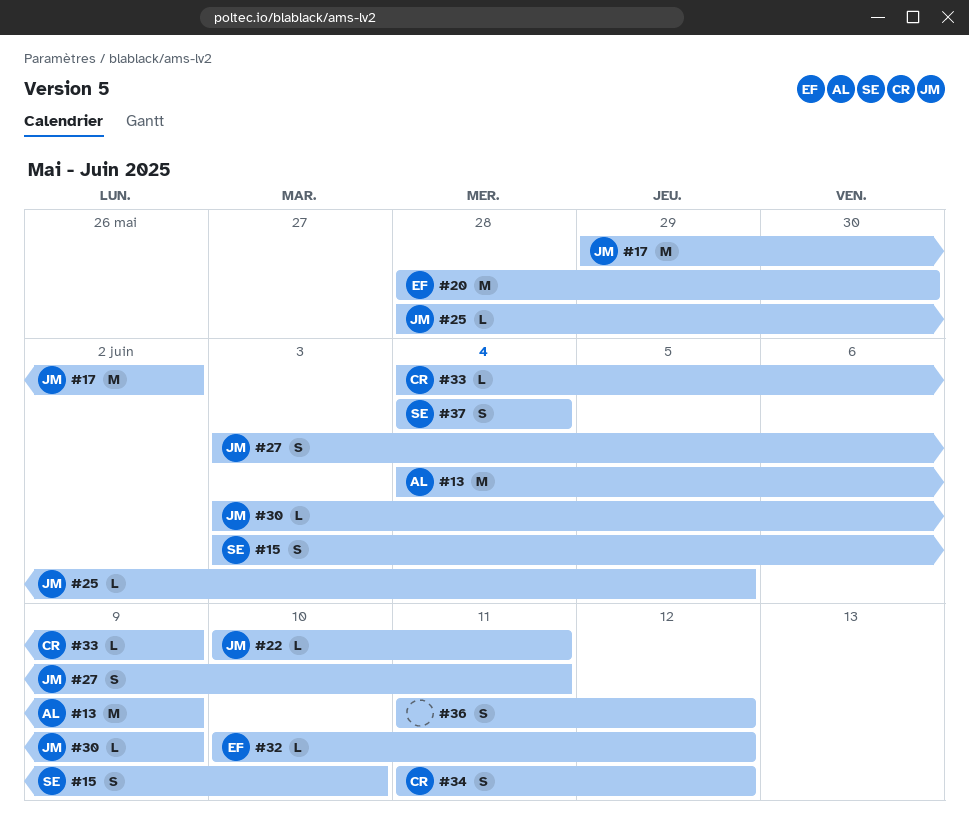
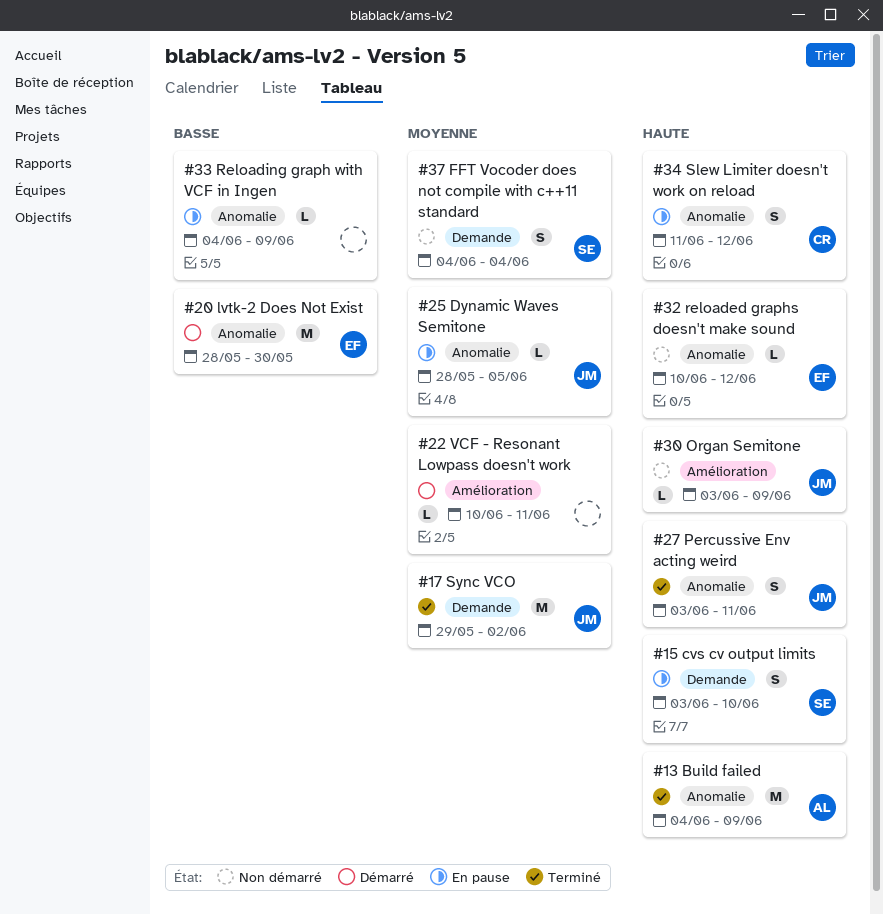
#22, owner: JM -> none
#33, owner: CR -> none
#36: present -> none

